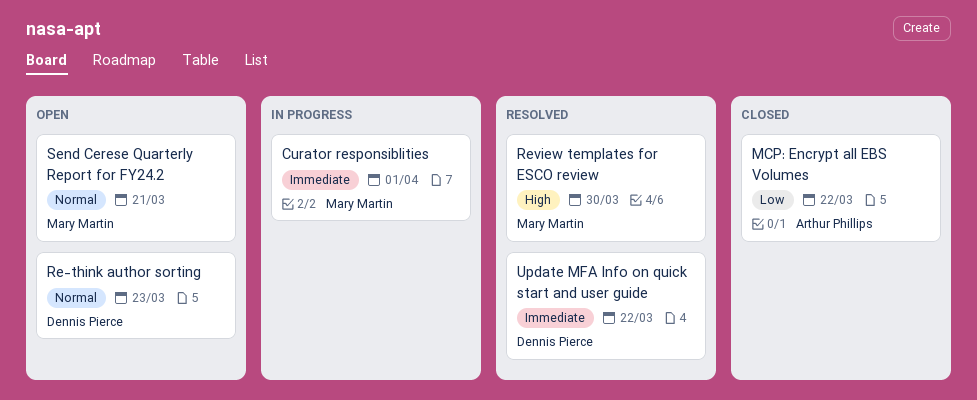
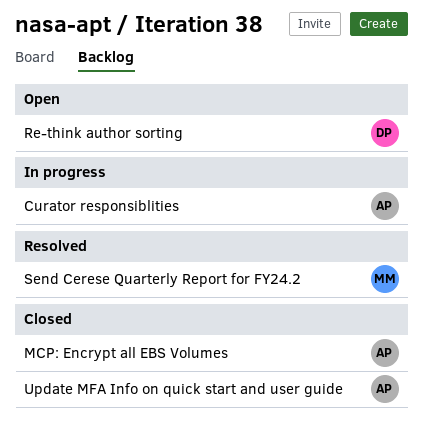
Curator responsiblities, owner: Mary Martin -> Arthur Phillips
Review templates for ESCO review: present -> none
Send Cerese Quarterly Report for FY24.2, status: Open -> Resolved
Update MFA Info on quick start and user guide, status: Resolved -> Closed
Update MFA Info on quick start and user guide, owner: Dennis Pierce -> Arthur Phillips

